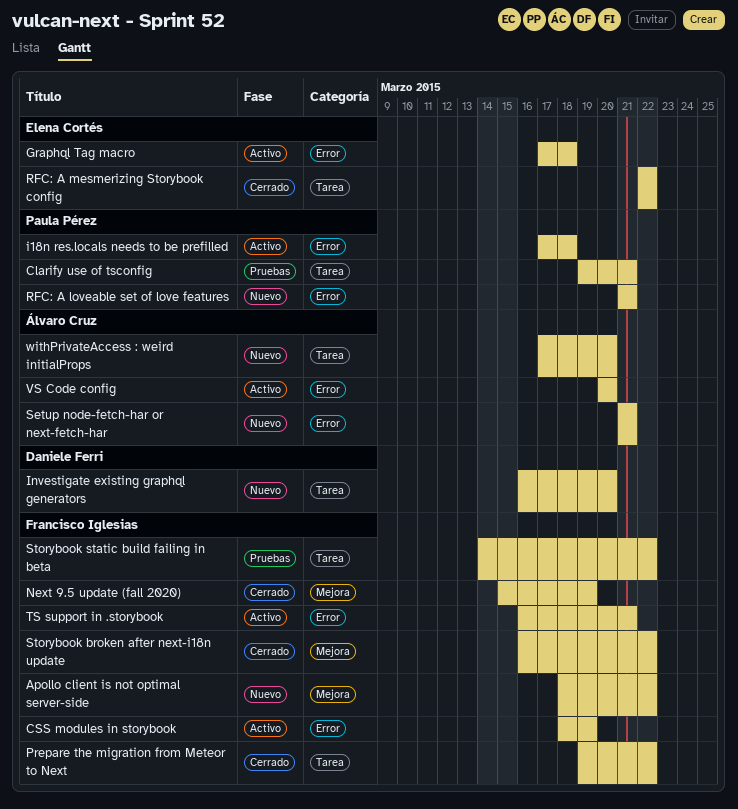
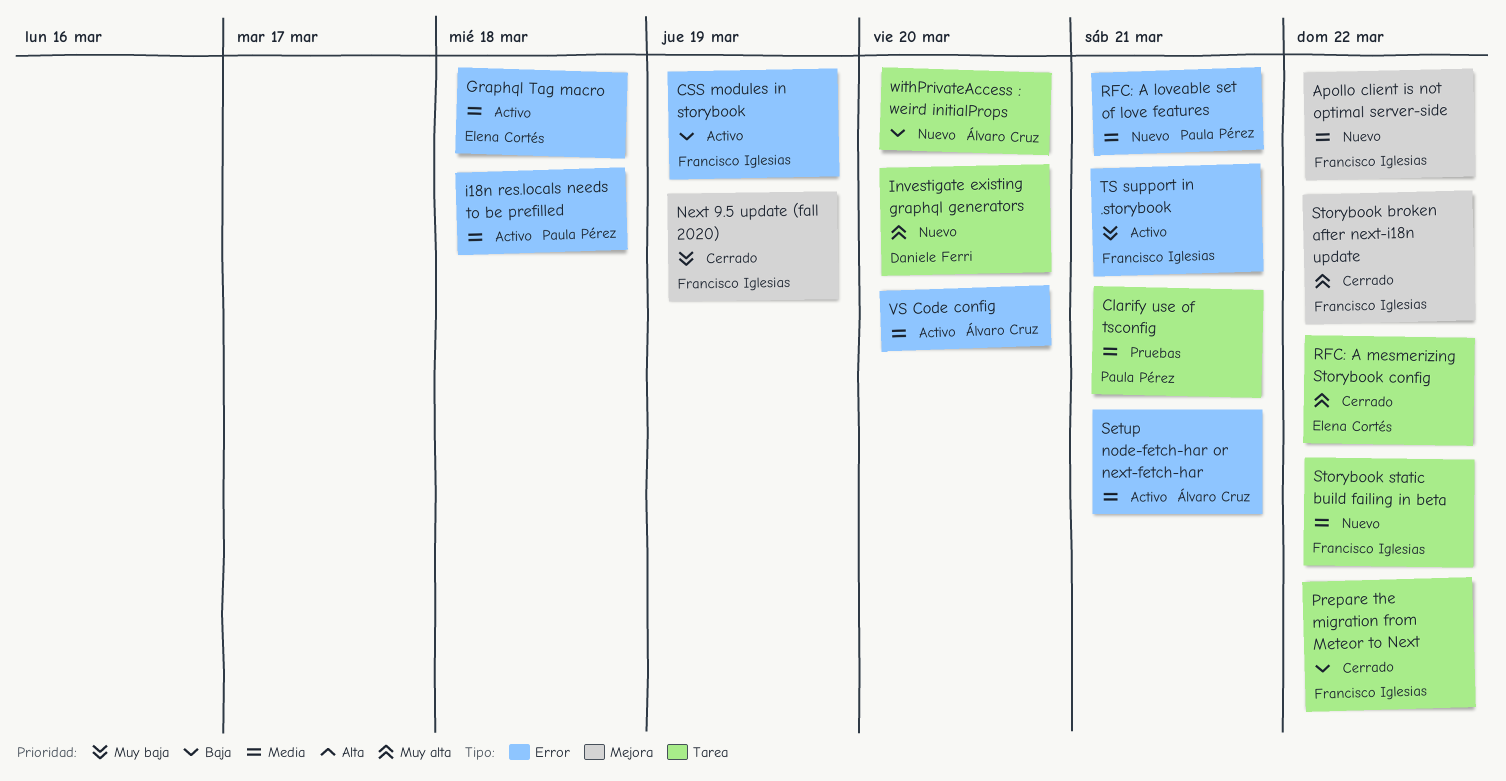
Setup node-fetch-har or next-fetch-har, status: Nuevo -> Activo
Storybook static build failing in beta, status: Pruebas -> Nuevo

